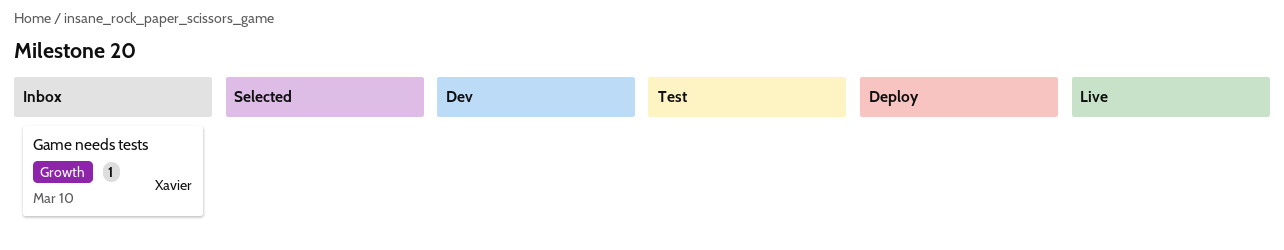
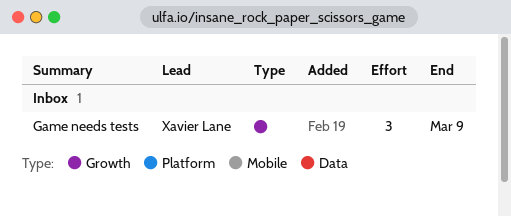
Game needs tests, estimate: 1 -> 3
Game needs tests, due: Mar 10 -> Mar 9

